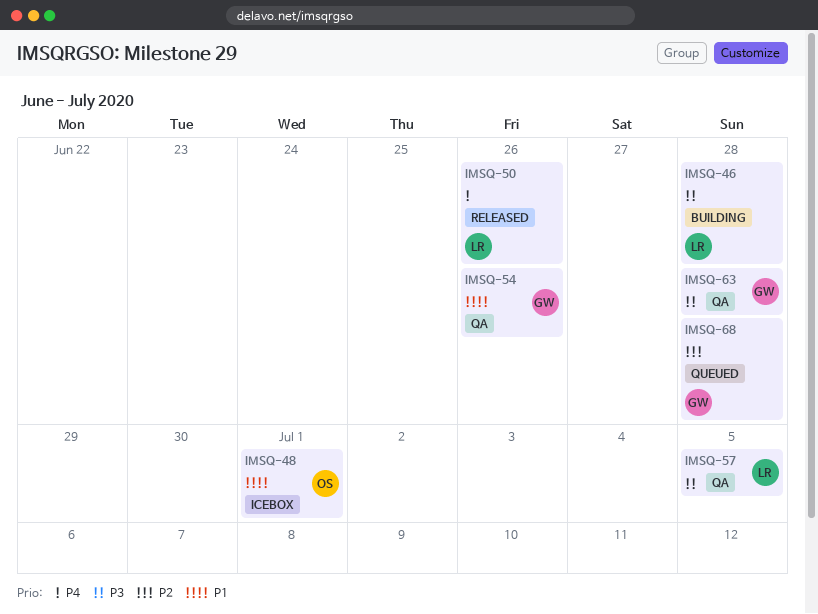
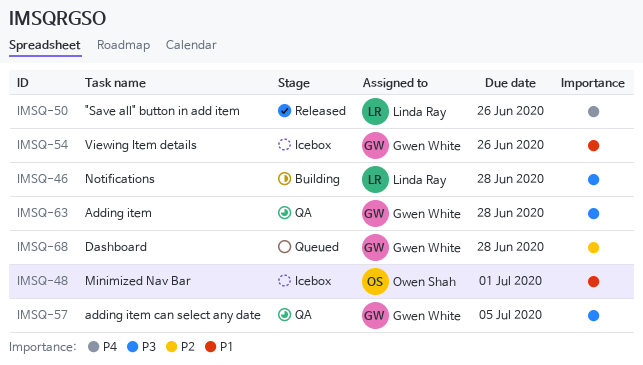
IMSQ-54, status: QA -> Icebox
IMSQ-57, owner: Linda Ray -> Gwen White

